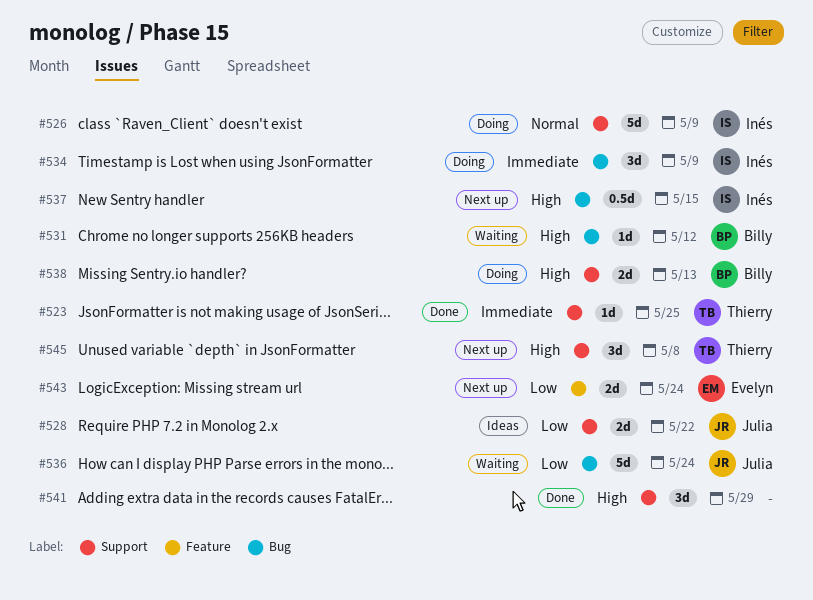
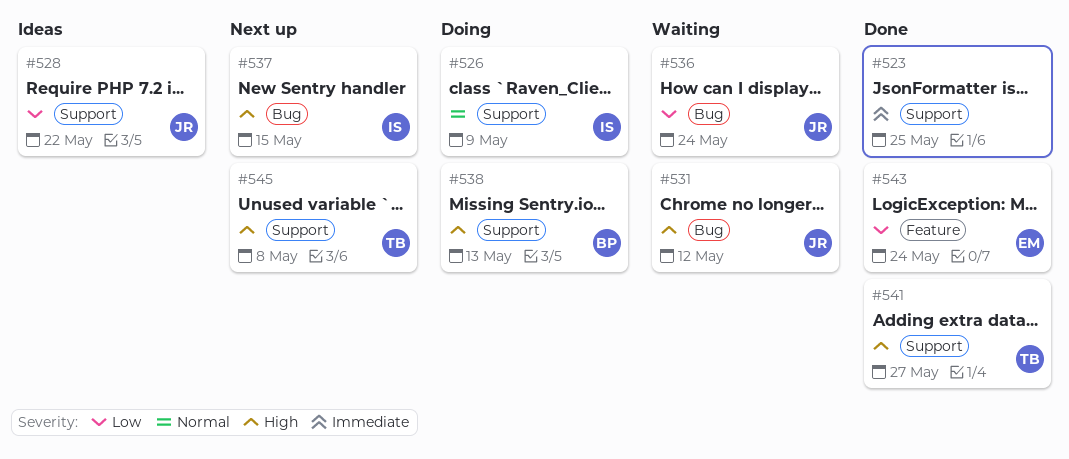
#523, owner: Thierry -> none
#531, owner: Billy -> Julia
#534: present -> none
#541, owner: none -> Thierry
#541, due: May 29 -> May 27
#543, status: Next up -> Done

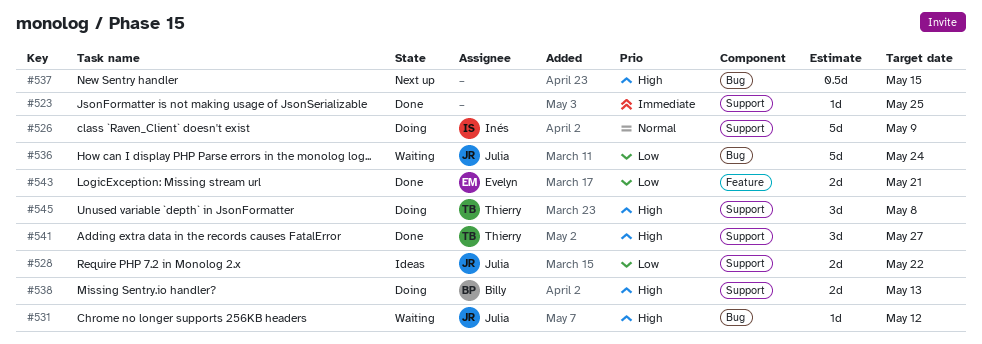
#537, owner: Inés -> none
#543, due: May 24 -> May 21
#545, status: Next up -> Doing

